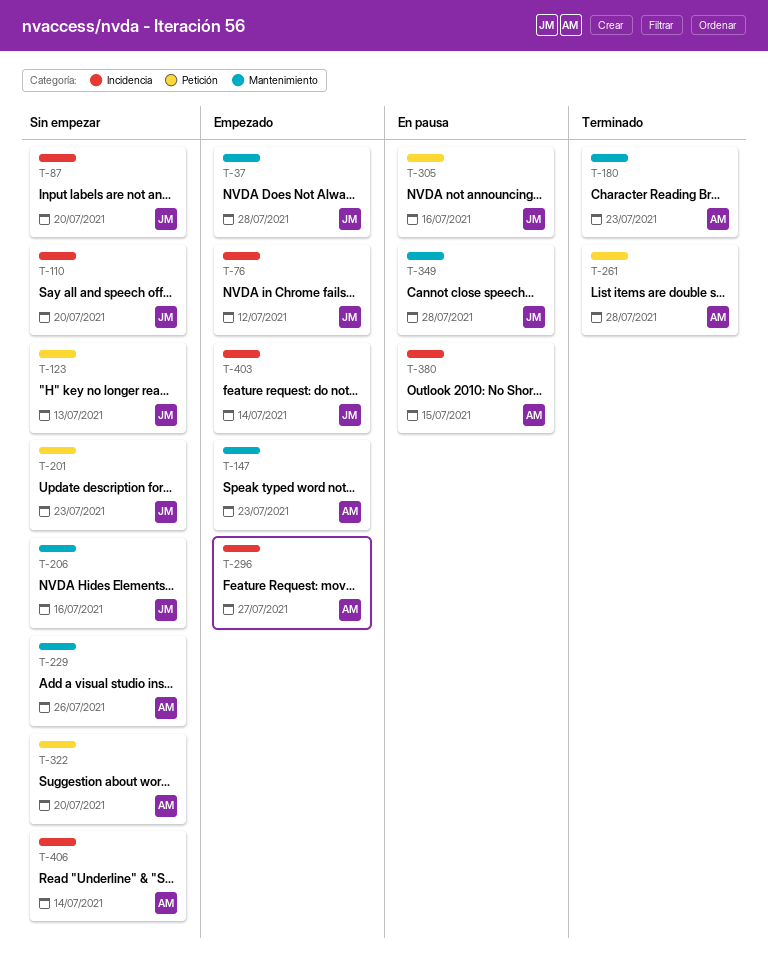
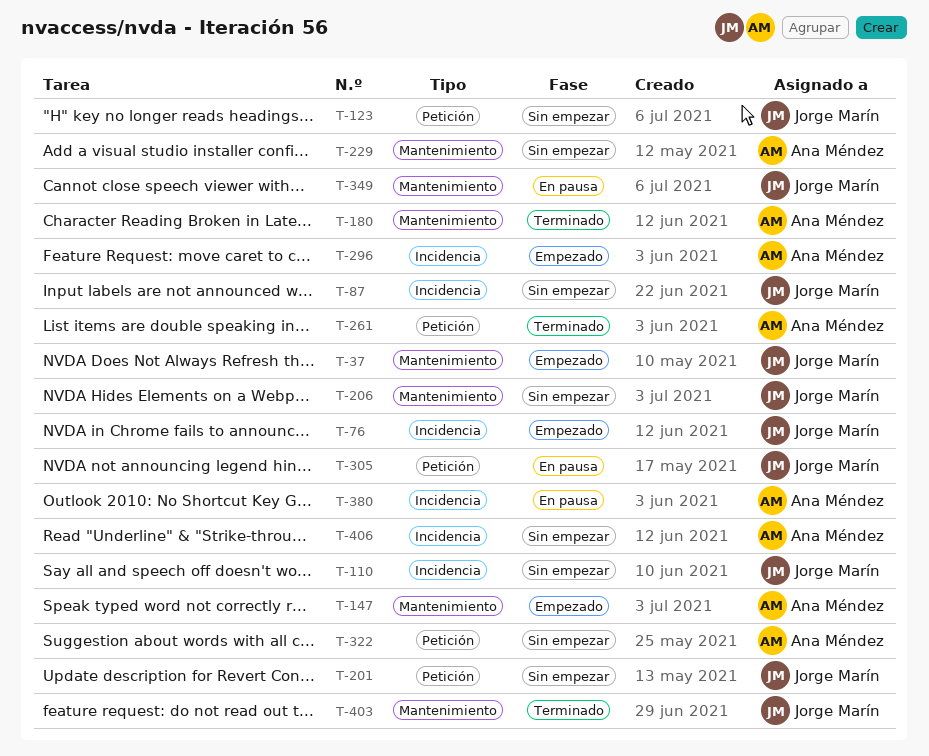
T-403, status: Empezado -> Terminado
T-403, label: Incidencia -> Mantenimiento

